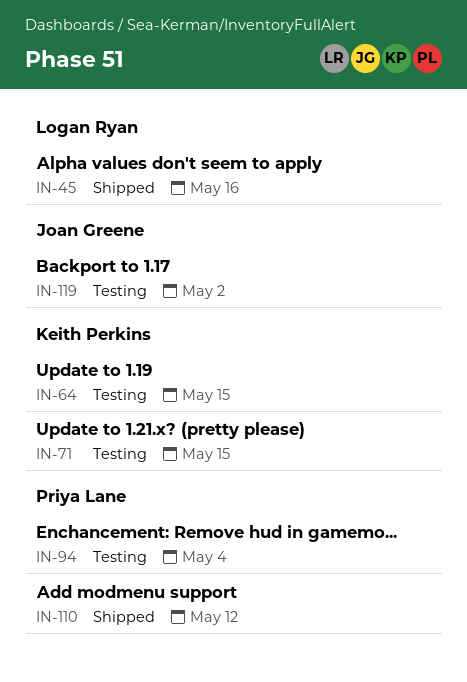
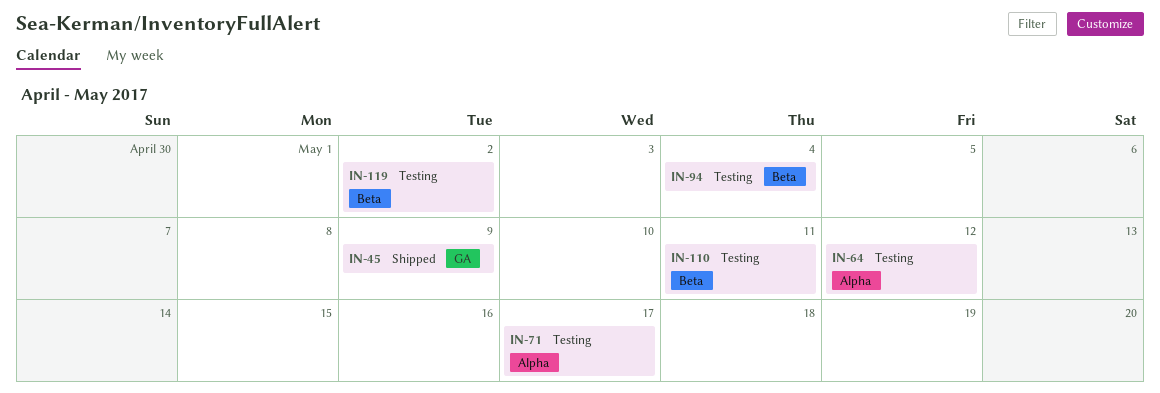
IN-45, due: May 16 -> May 9
IN-64, due: May 15 -> May 12
IN-71, due: May 15 -> May 17
IN-110, status: Shipped -> Testing
IN-110, due: May 12 -> May 11

